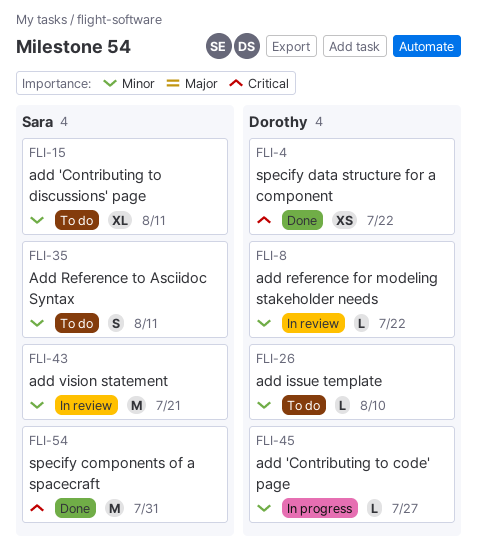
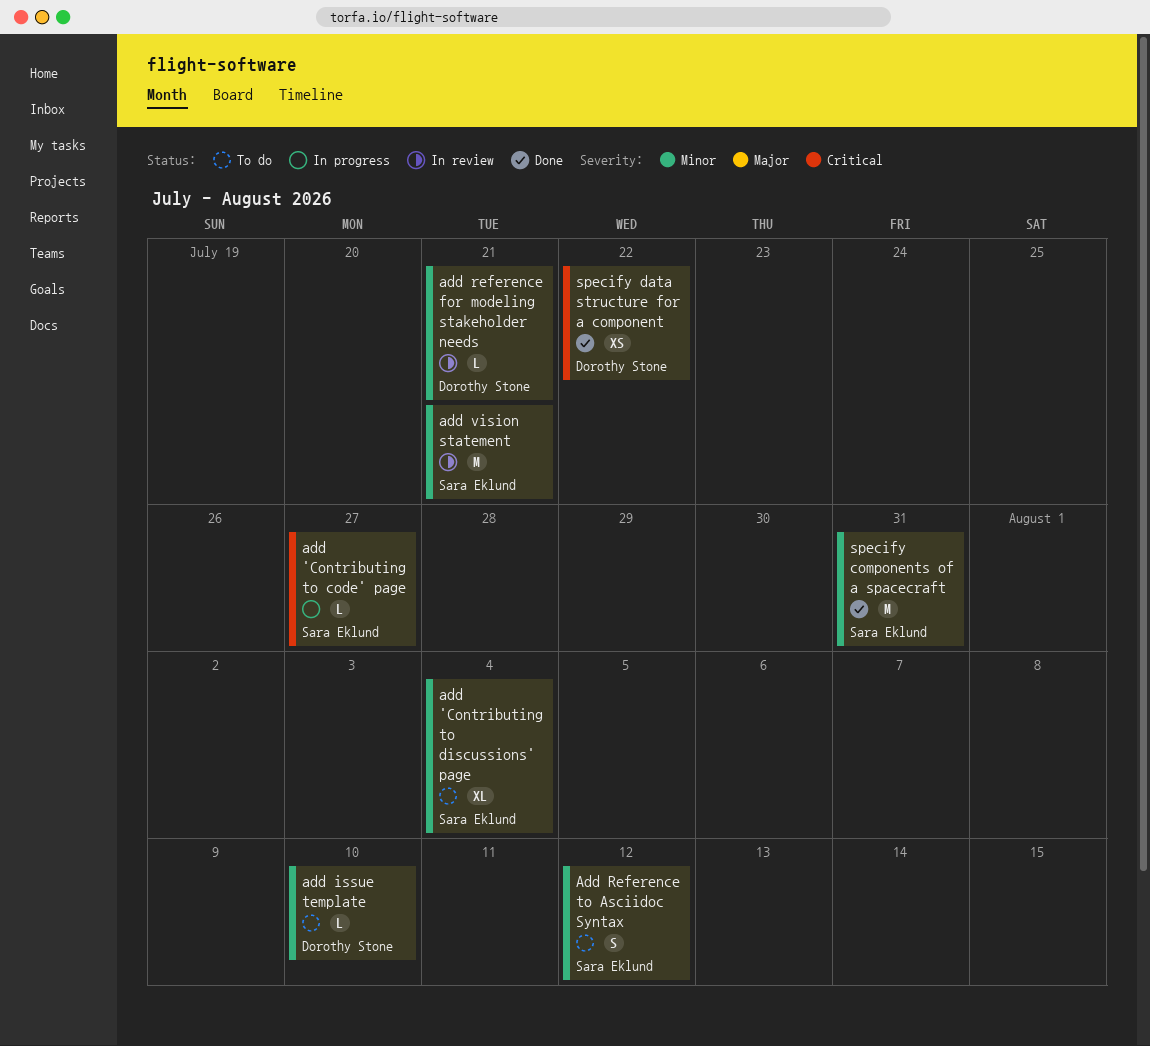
add 'Contributing to code' page, owner: Dorothy Stone -> Sara Eklund
add 'Contributing to code' page, priority: Minor -> Critical
add 'Contributing to discussions' page, due: Aug 11 -> Aug 4
add reference for modeling stakeholder needs, due: Jul 22 -> Jul 21
Add Reference to Asciidoc Syntax, due: Aug 11 -> Aug 12
specify components of a spacecraft, priority: Critical -> Minor

